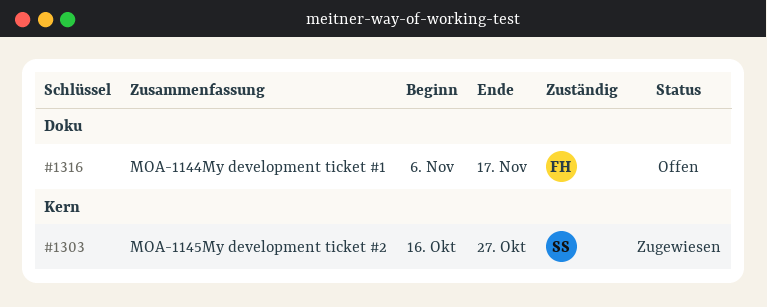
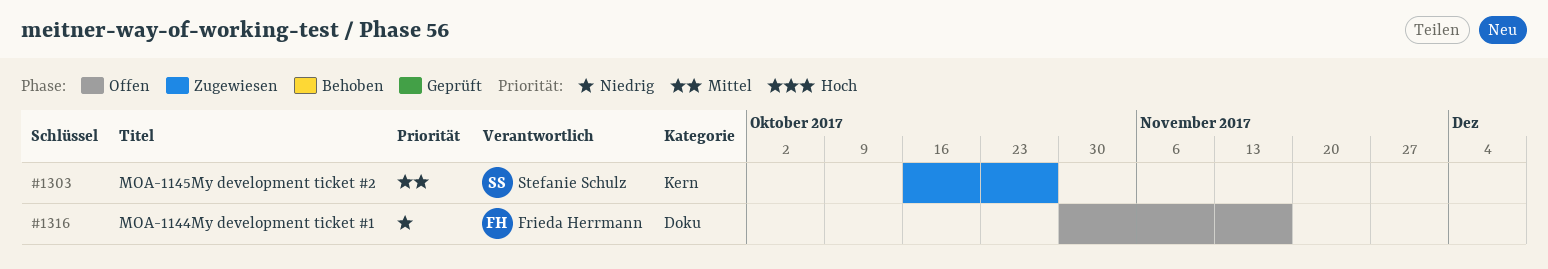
#1316, start: Nov 6 -> Oct 30

